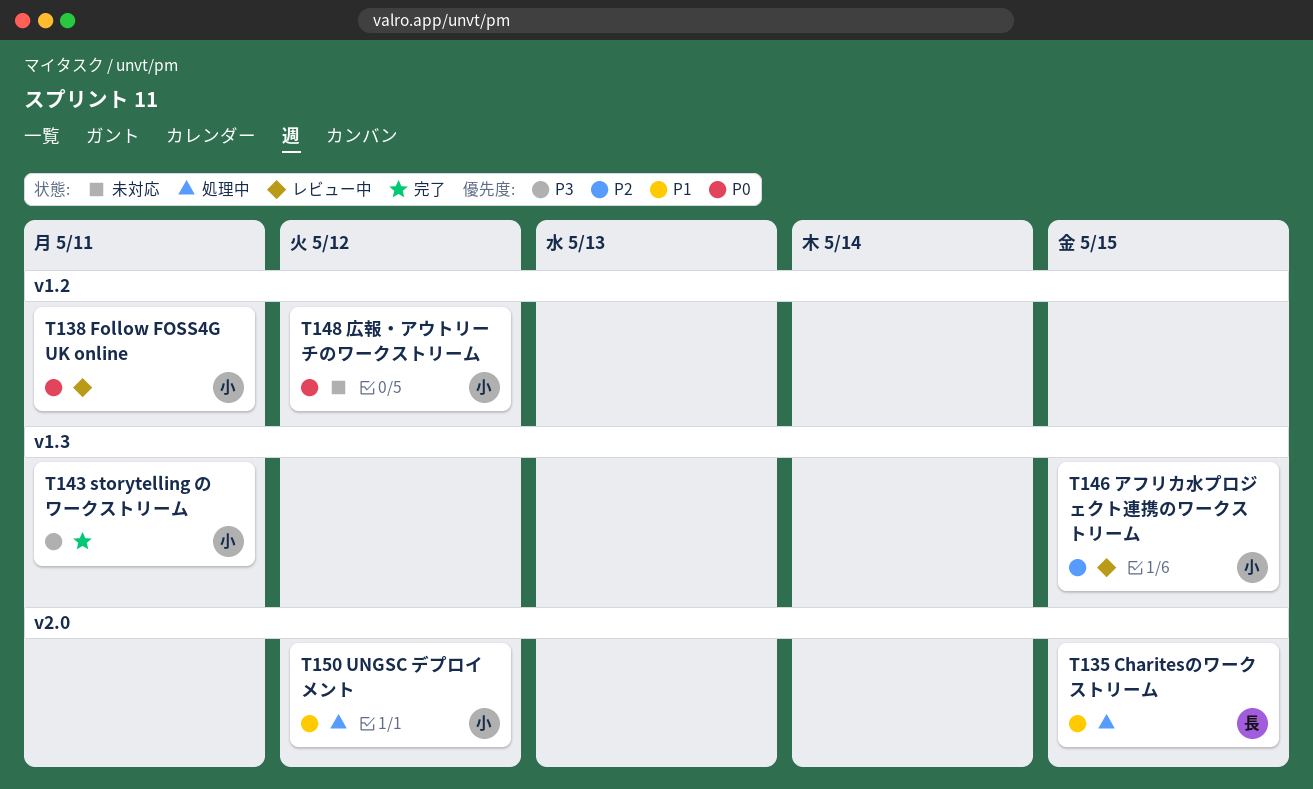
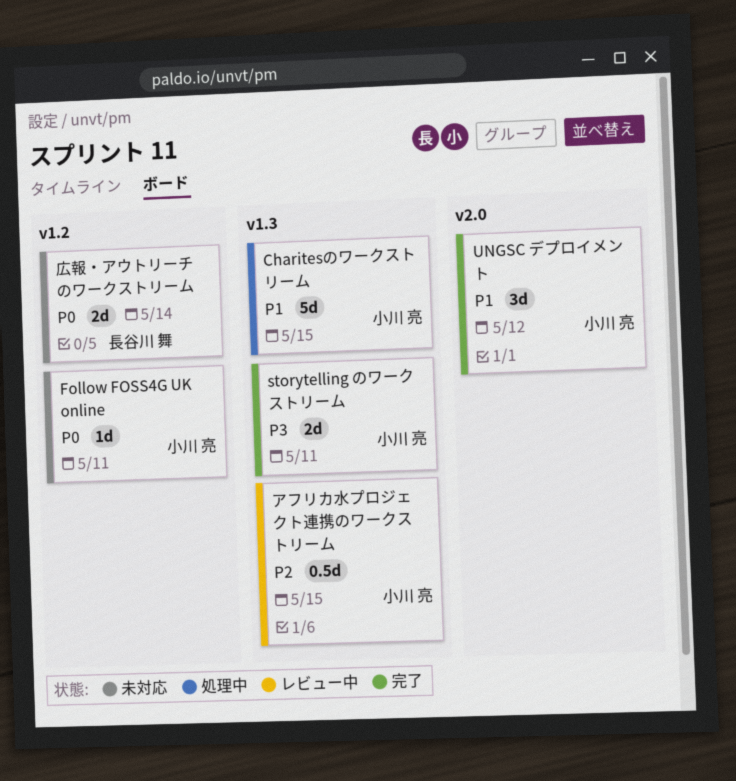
Charitesのワークストリーム, owner: 長谷川 舞 -> 小川 亮
Charitesのワークストリーム, label: v2.0 -> v1.3
Follow FOSS4G UK online, status: レビュー中 -> 未対応
UNGSC デプロイメント, status: 処理中 -> 完了
広報・アウトリーチのワークストリーム, owner: 小川 亮 -> 長谷川 舞
広報・アウトリーチのワークストリーム, due: May 12 -> May 14

